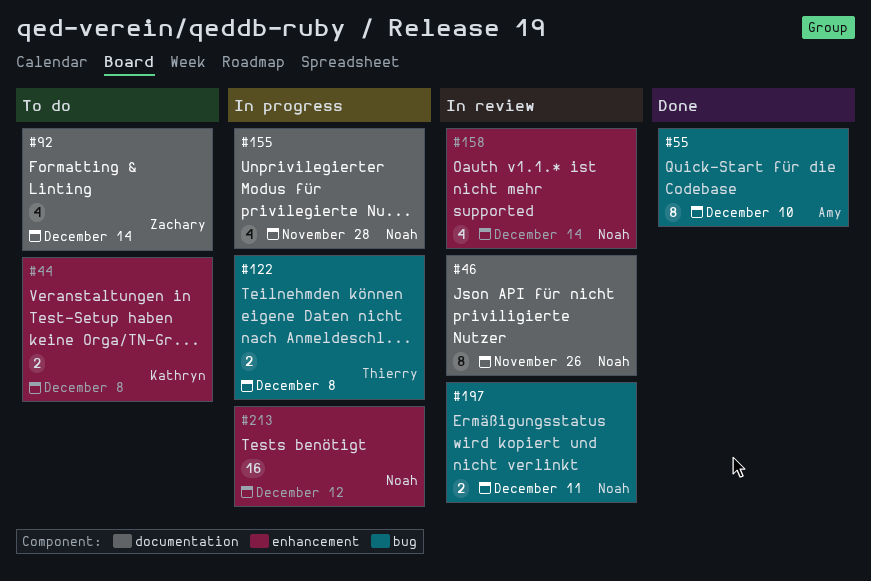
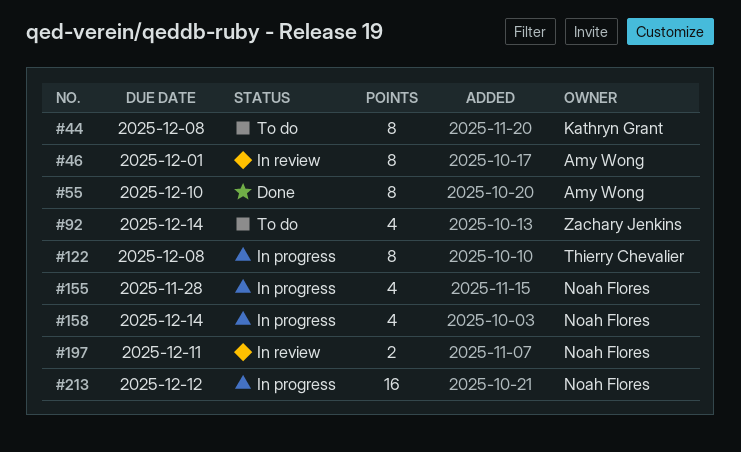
#44, estimate: 2 -> 8
#46, owner: Noah Flores -> Amy Wong
#46, due: Nov 26 -> Dec 1
#122, estimate: 2 -> 8
#158, status: In review -> In progress

